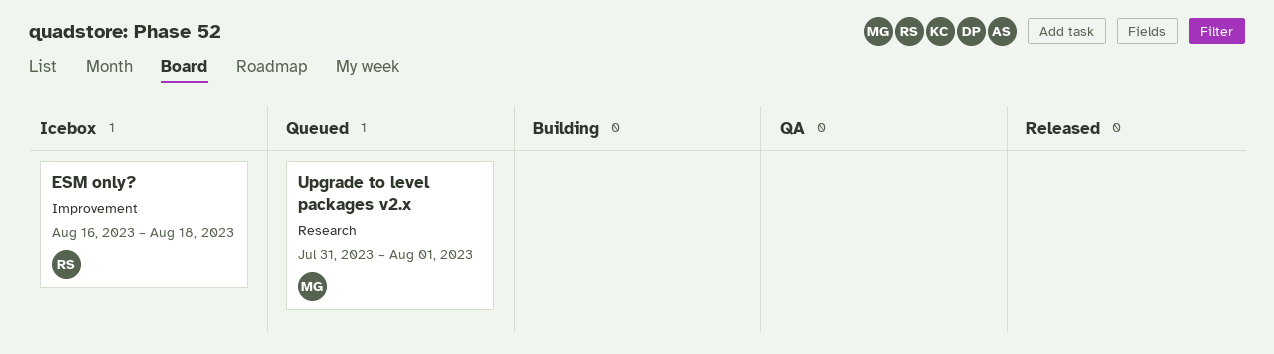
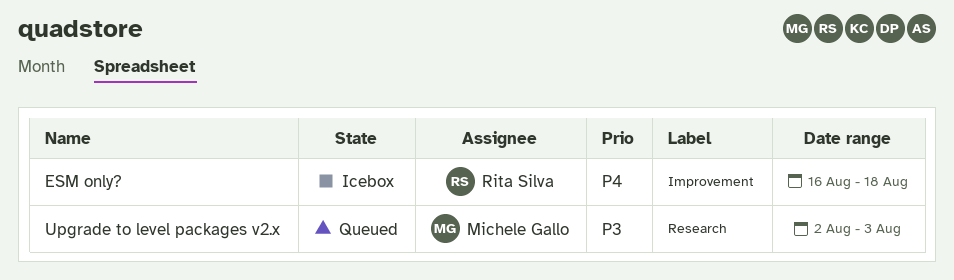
Upgrade to level packages v2.x, start: Jul 31 -> Aug 2
Upgrade to level packages v2.x, due: Aug 1 -> Aug 3

